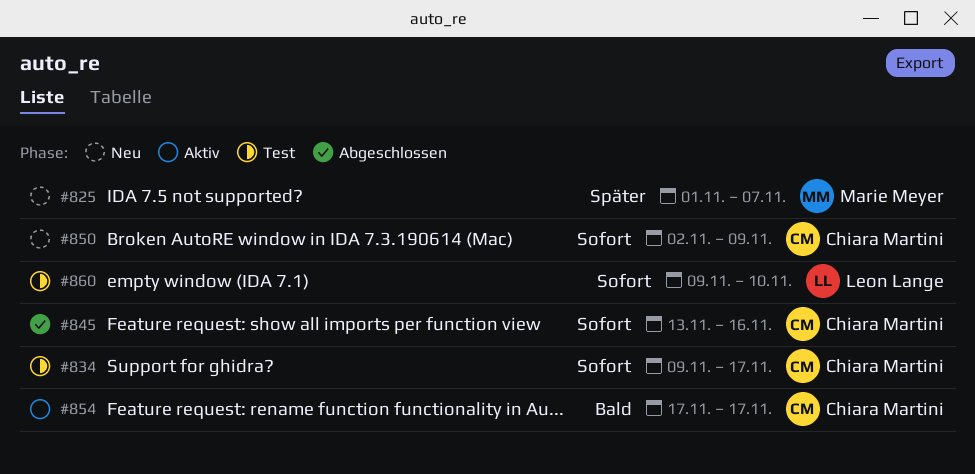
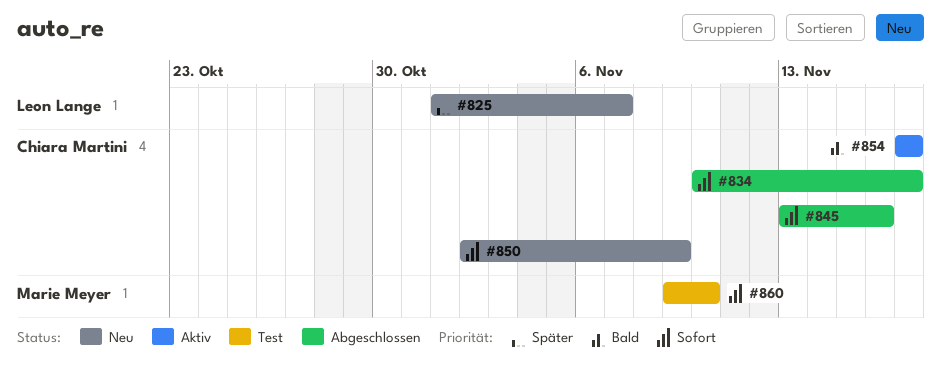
#825, owner: Marie Meyer -> Leon Lange
#834, status: Test -> Abgeschlossen
#834, start: Nov 9 -> Nov 10
#860, owner: Leon Lange -> Marie Meyer

